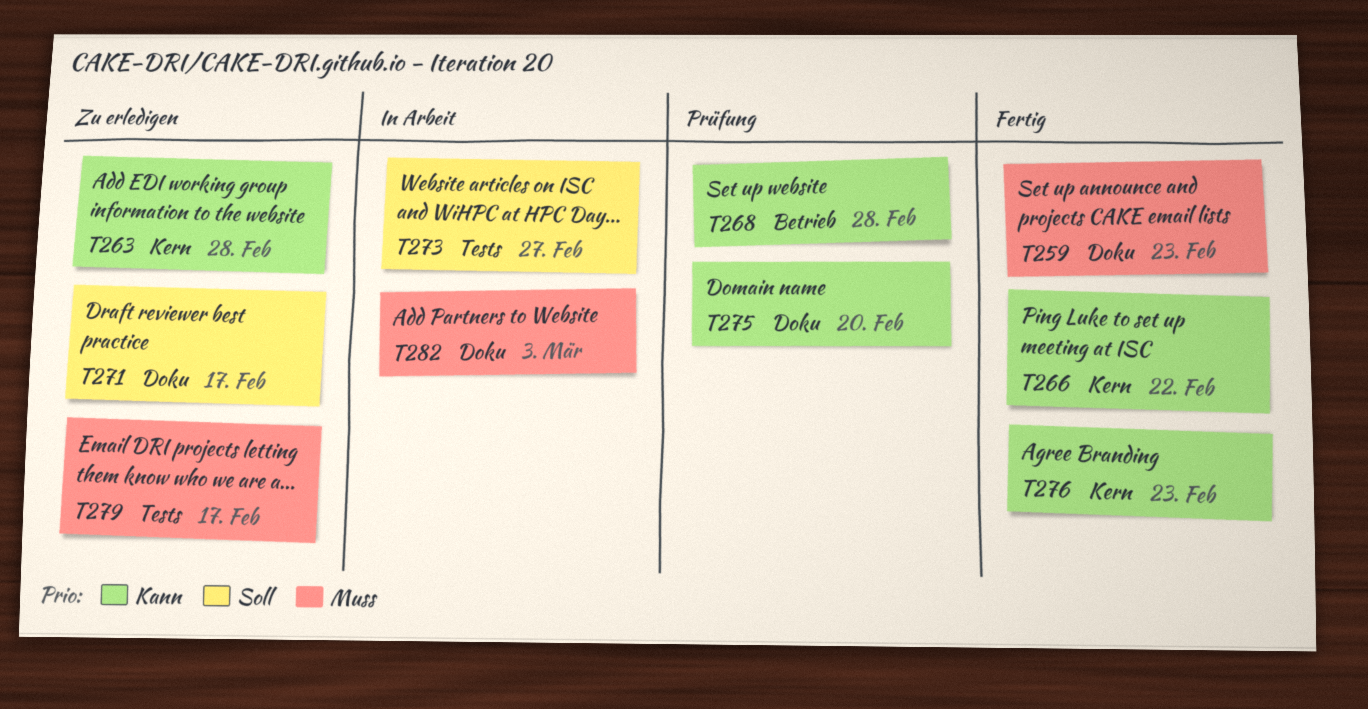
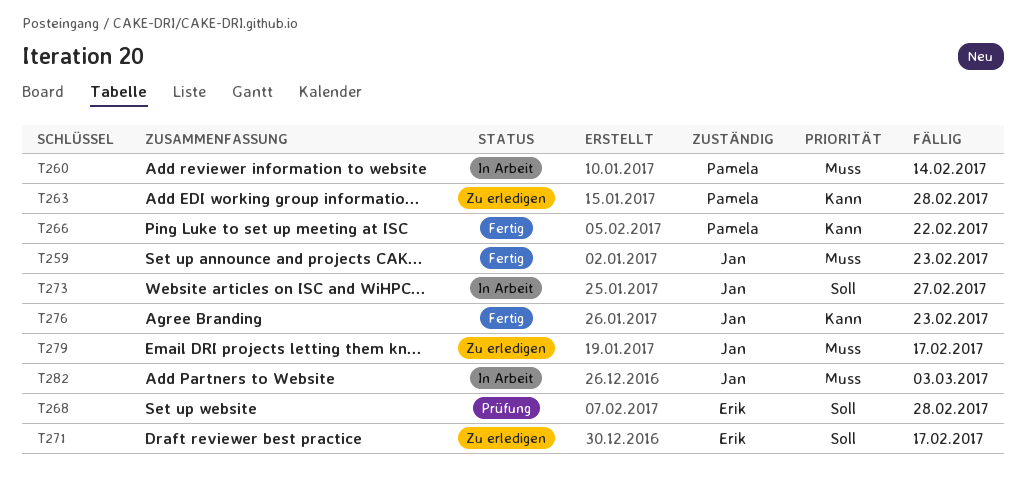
T260: none -> present
T268, priority: Kann -> Soll
T275: present -> none

